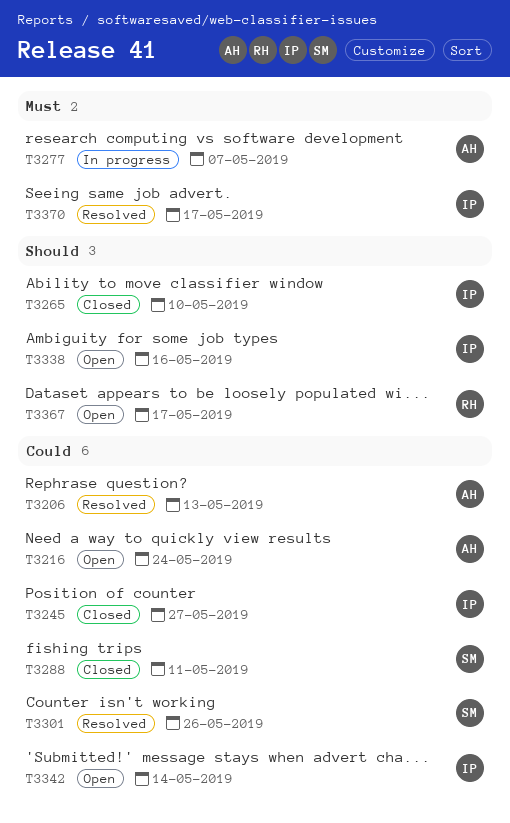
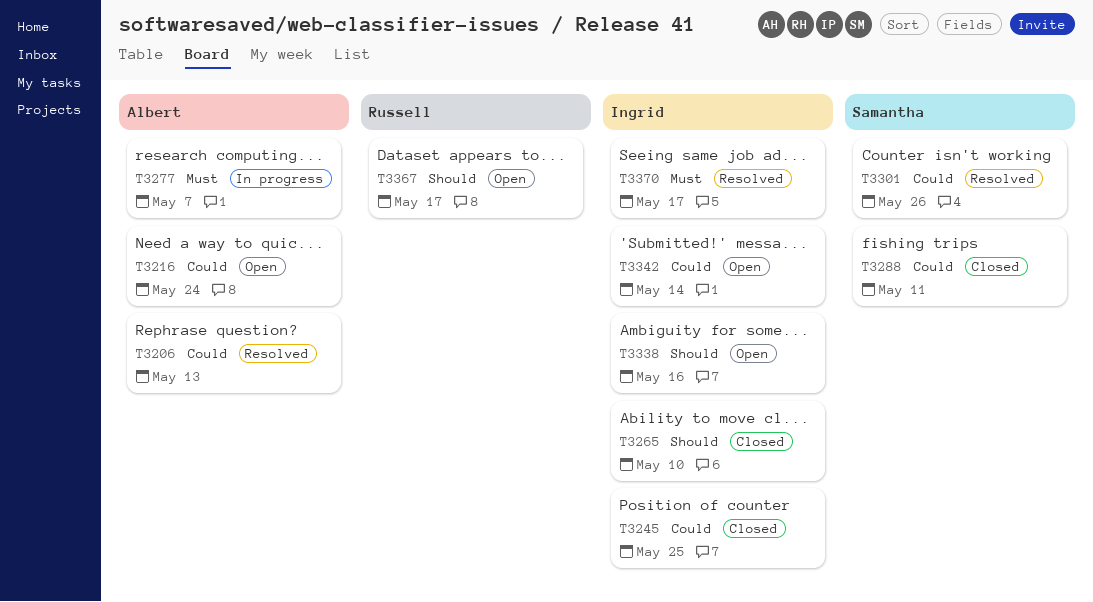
T3245, due: May 27 -> May 25

